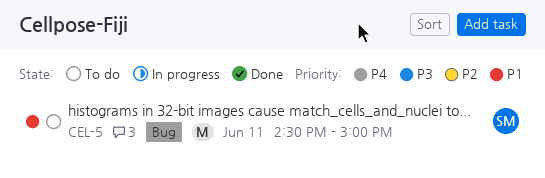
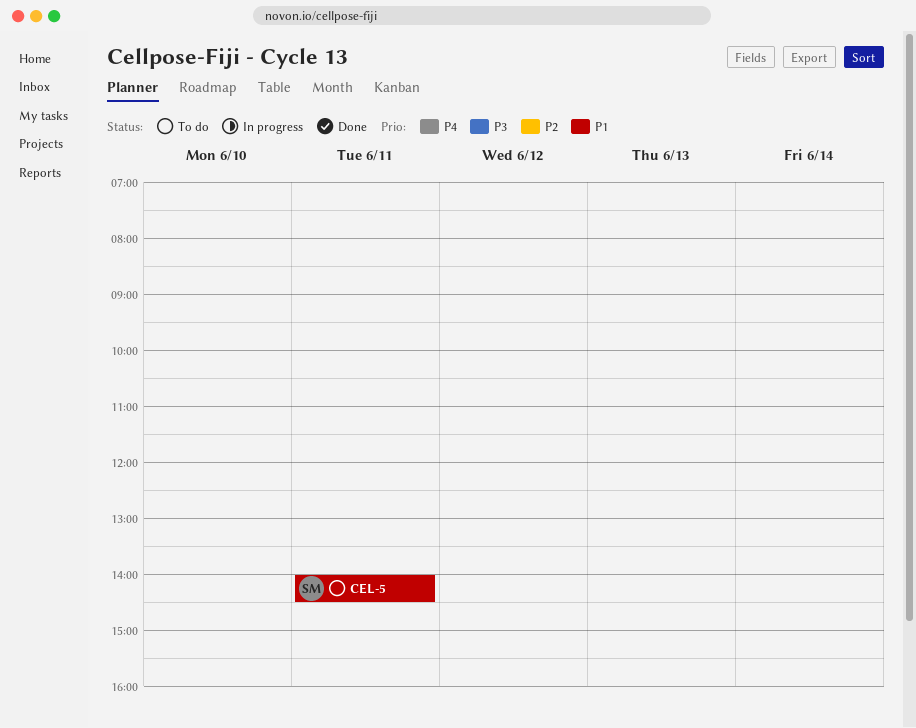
CEL-5, begins: 14:30 -> 14:00
CEL-5, ends: 15:00 -> 14:30

